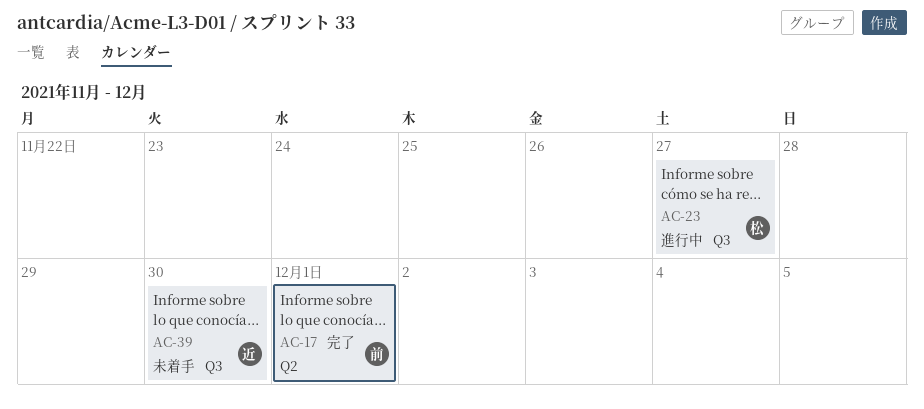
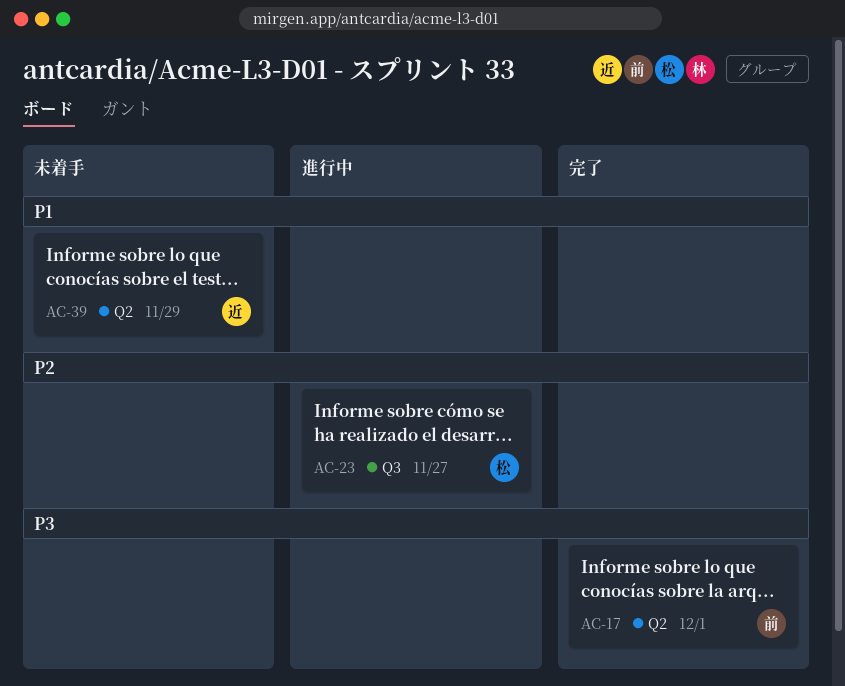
AC-39, label: Q3 -> Q2
AC-39, due: Nov 30 -> Nov 29

